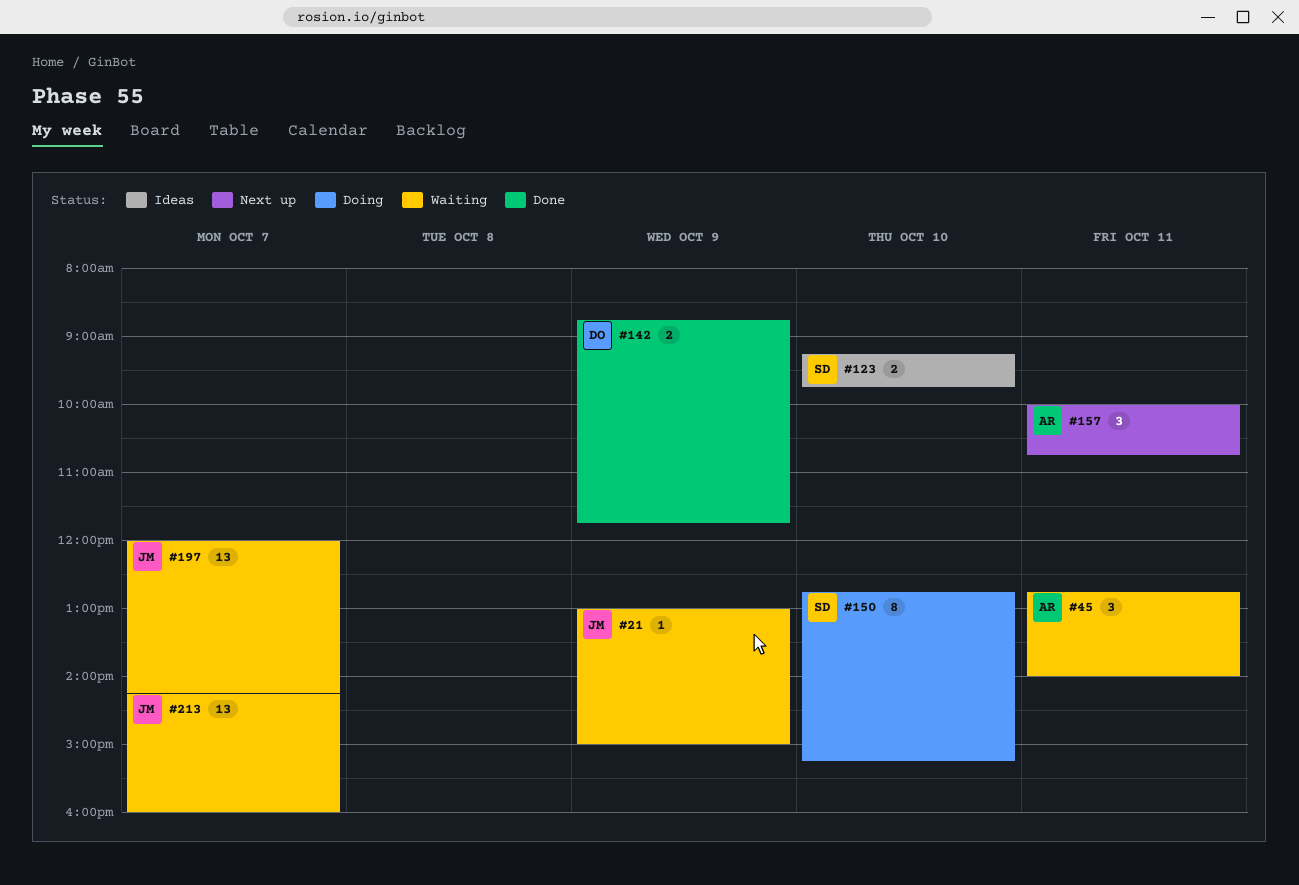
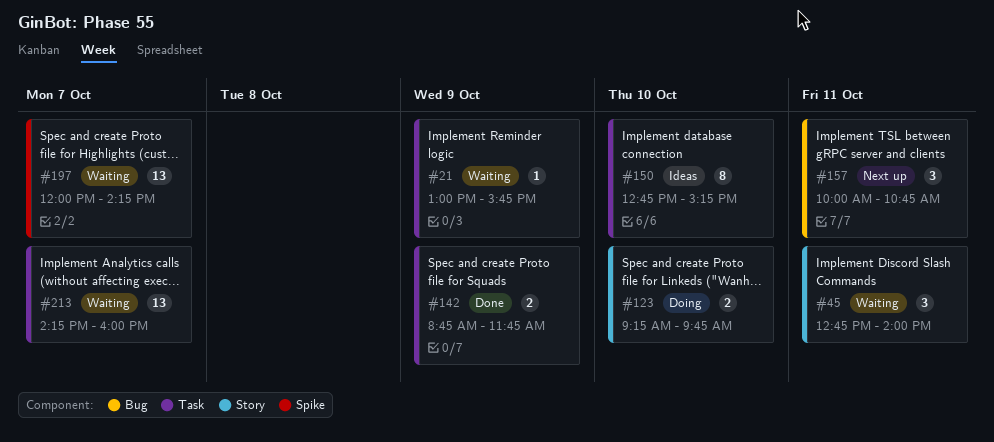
#21, ends: 15:00 -> 15:45
#123, status: Ideas -> Doing
#150, status: Doing -> Ideas

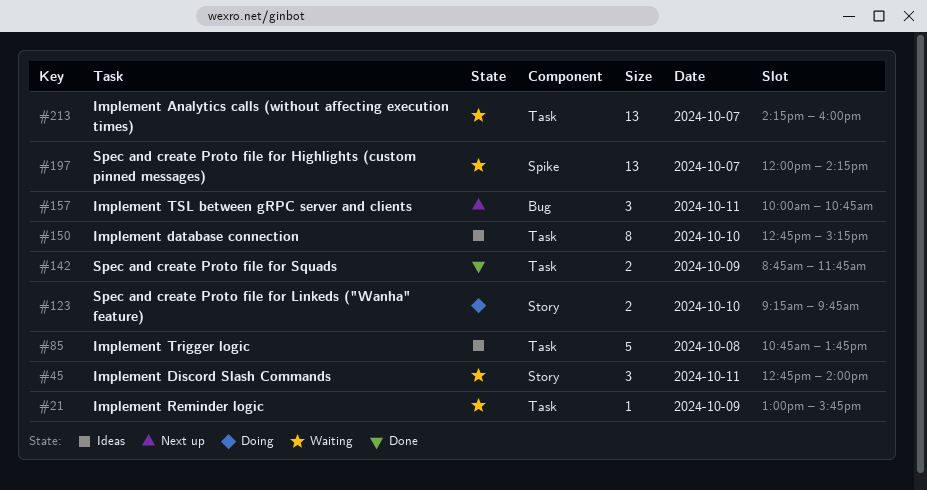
#85: none -> present

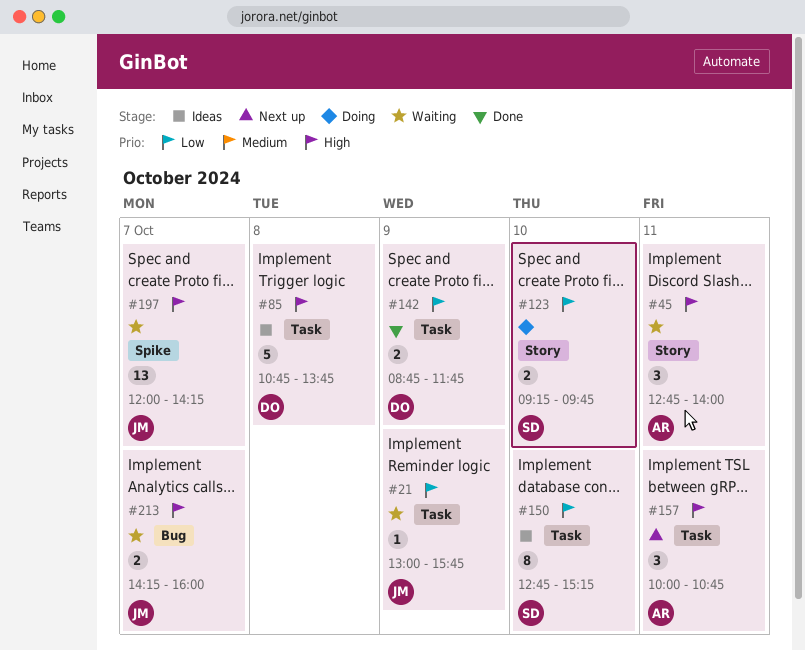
#157, label: Bug -> Task
#213, label: Task -> Bug
#213, estimate: 13 -> 2

